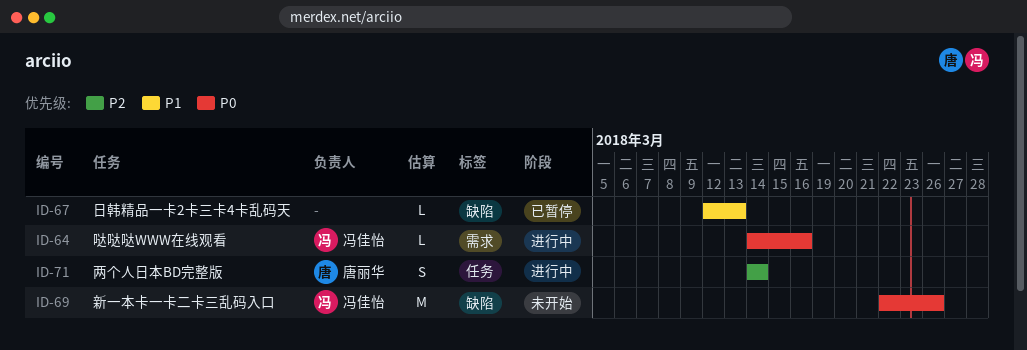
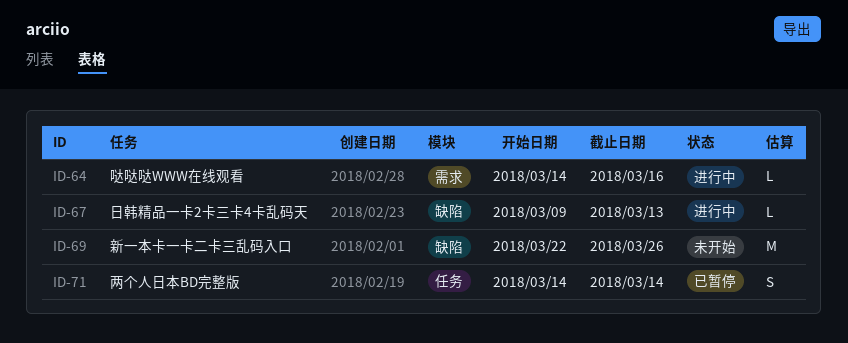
ID-67, status: 已暂停 -> 进行中
ID-67, start: Mar 12 -> Mar 9
ID-71, status: 进行中 -> 已暂停

